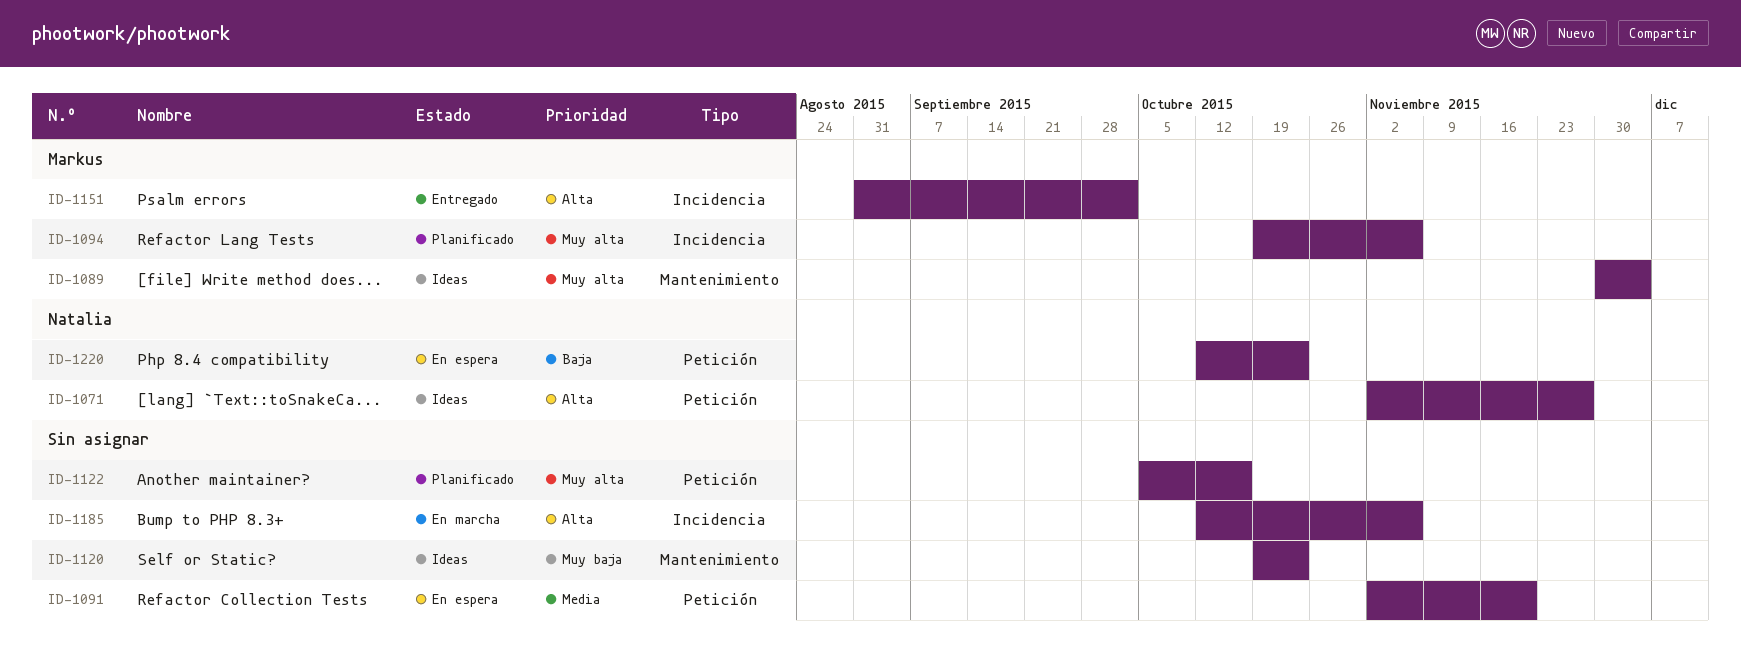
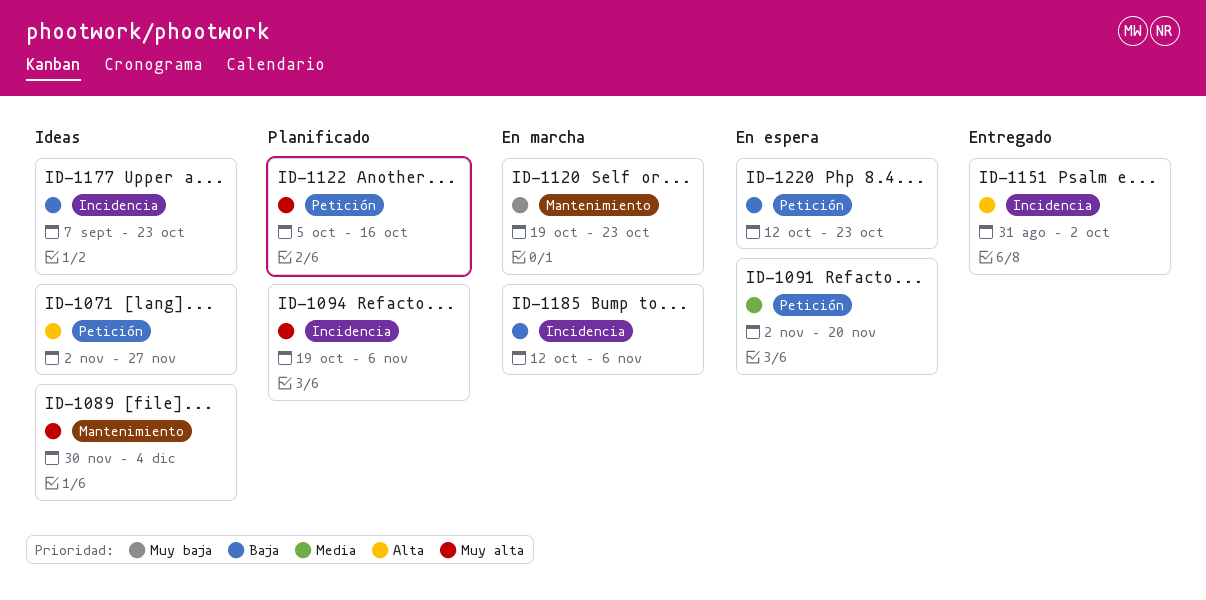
ID-1120, status: Ideas -> En marcha
ID-1177: none -> present
ID-1185, priority: Alta -> Baja

